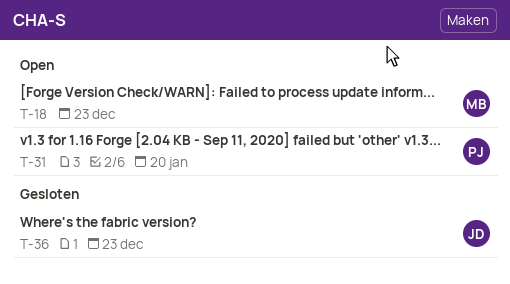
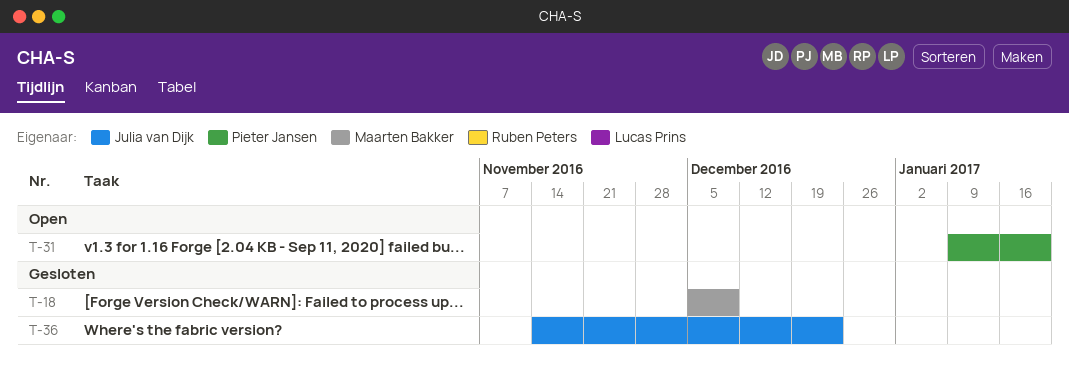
T-18, status: Open -> Gesloten
T-18, due: Dec 23 -> Dec 9

